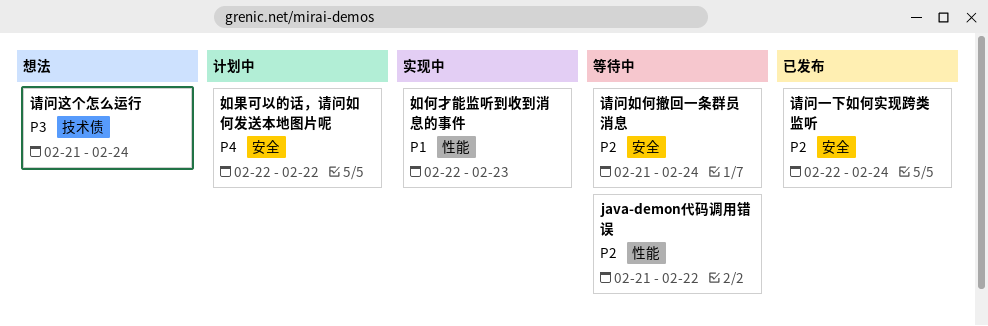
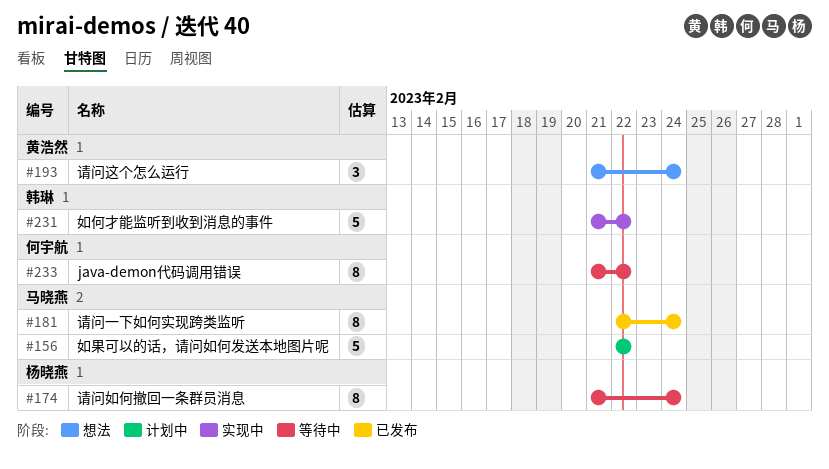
如何才能监听到收到消息的事件, start: Feb 22 -> Feb 21
如何才能监听到收到消息的事件, due: Feb 23 -> Feb 22

